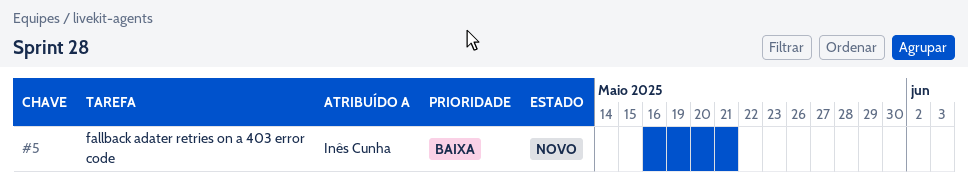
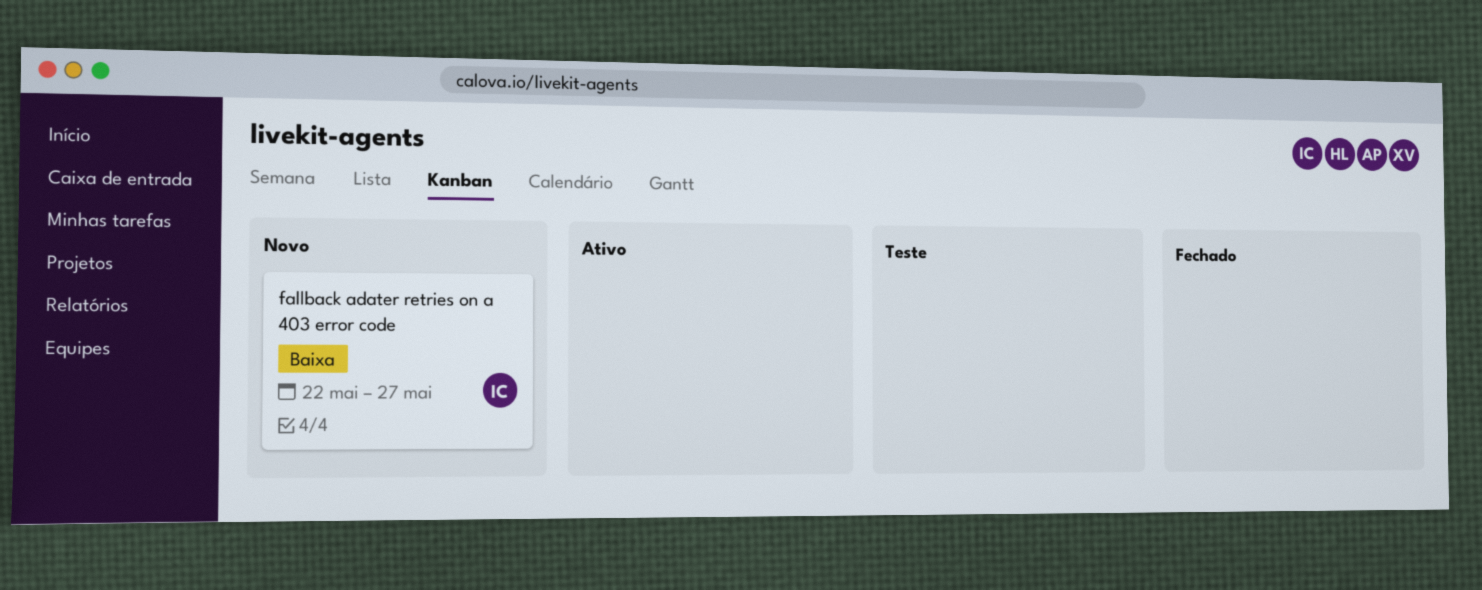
fallback adater retries on a 403 error code, start: May 16 -> May 22
fallback adater retries on a 403 error code, due: May 21 -> May 27

